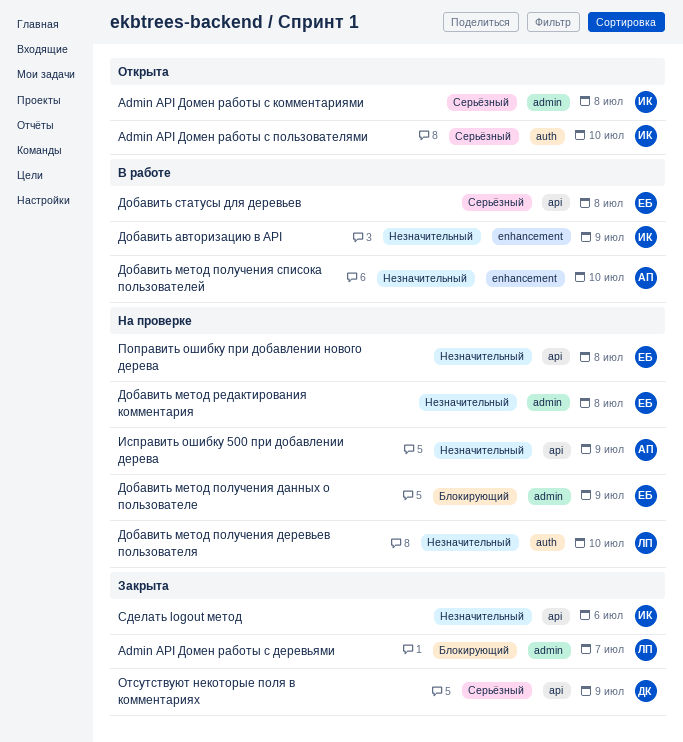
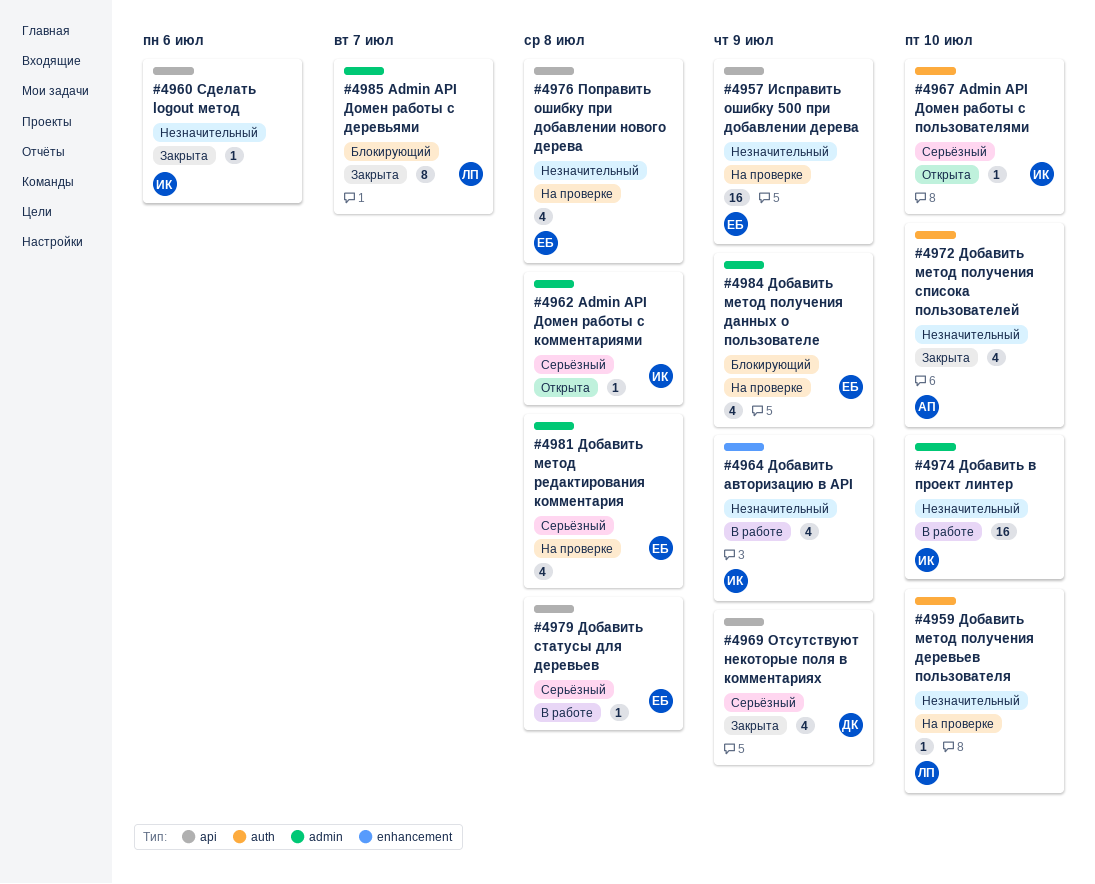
Добавить в проект линтер: none -> present
Добавить метод получения списока пользователей, status: В работе -> Закрыта
Добавить метод получения списока пользователей, label: enhancement -> auth
Добавить метод редактирования комментария, priority: Незначительный -> Серьёзный
Исправить ошибку 500 при добавлении дерева, owner: АП -> ЕБ

